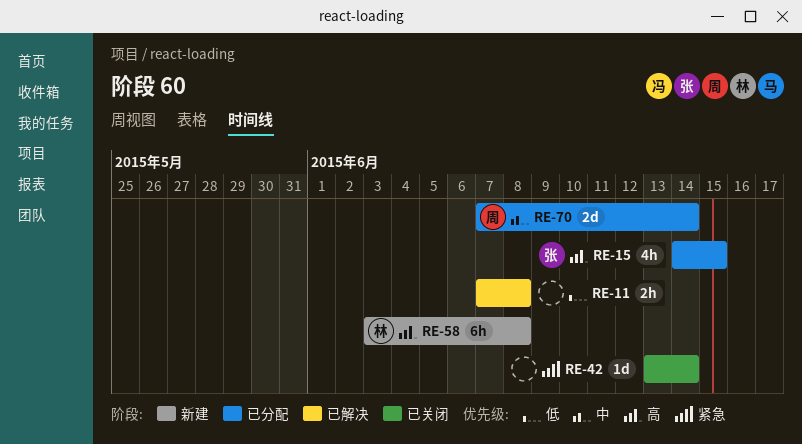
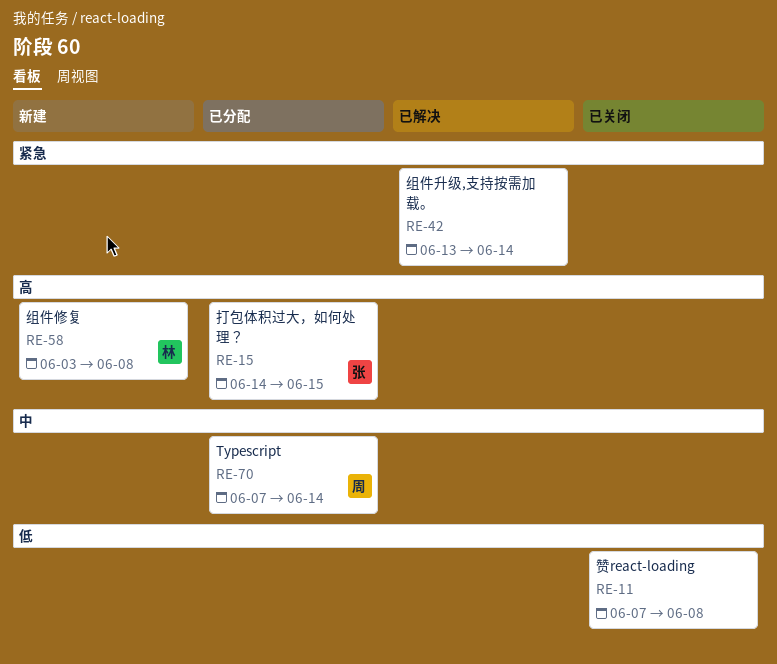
RE-11, status: 已解决 -> 已关闭
RE-42, status: 已关闭 -> 已解决

